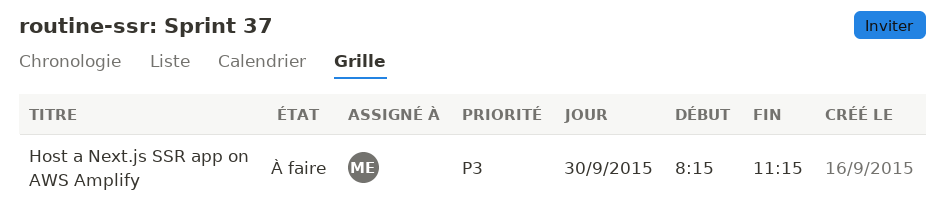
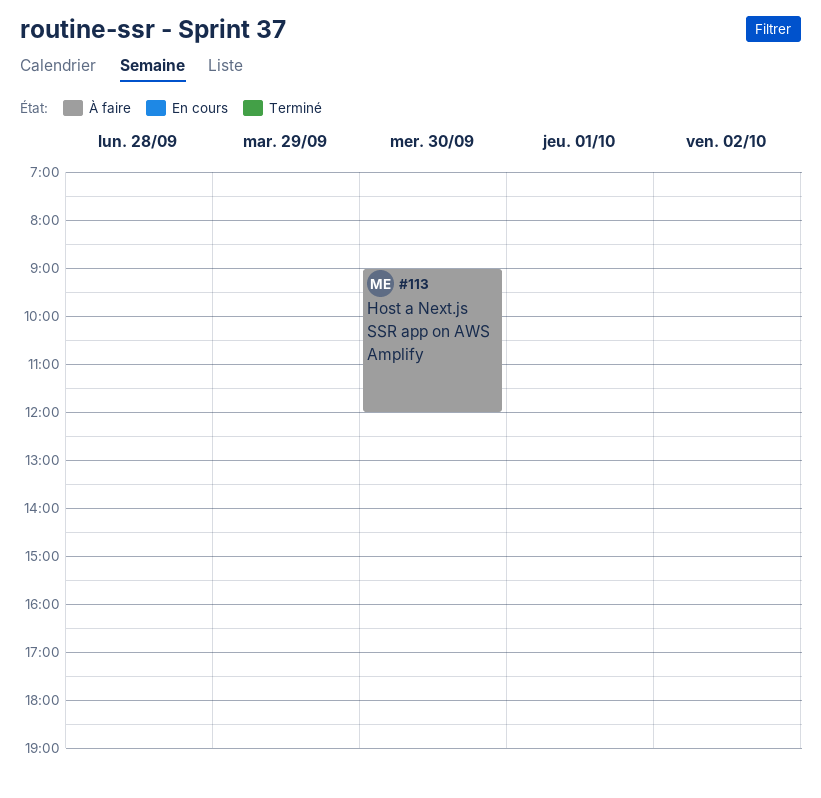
Host a Next.js SSR app on AWS Amplify, begins: 08:15 -> 09:00
Host a Next.js SSR app on AWS Amplify, ends: 11:15 -> 12:00

